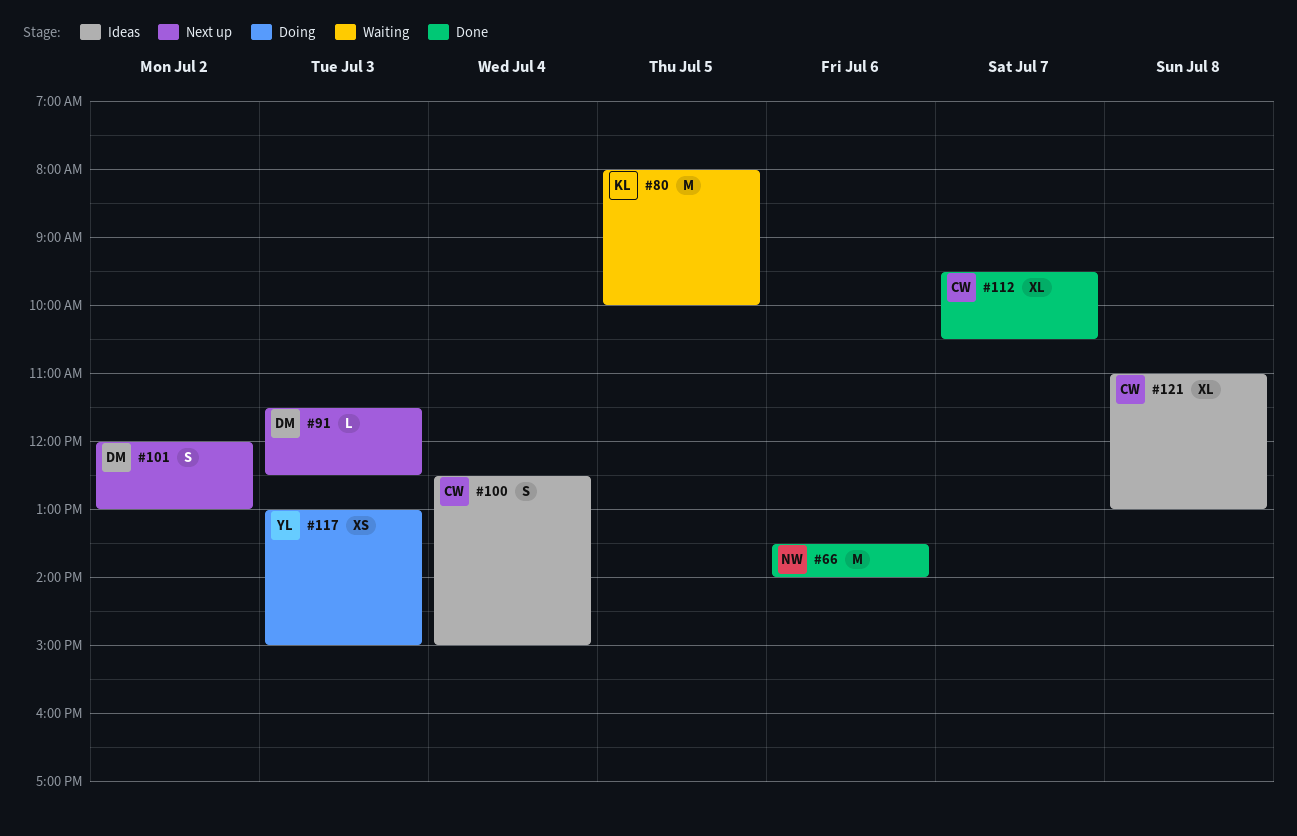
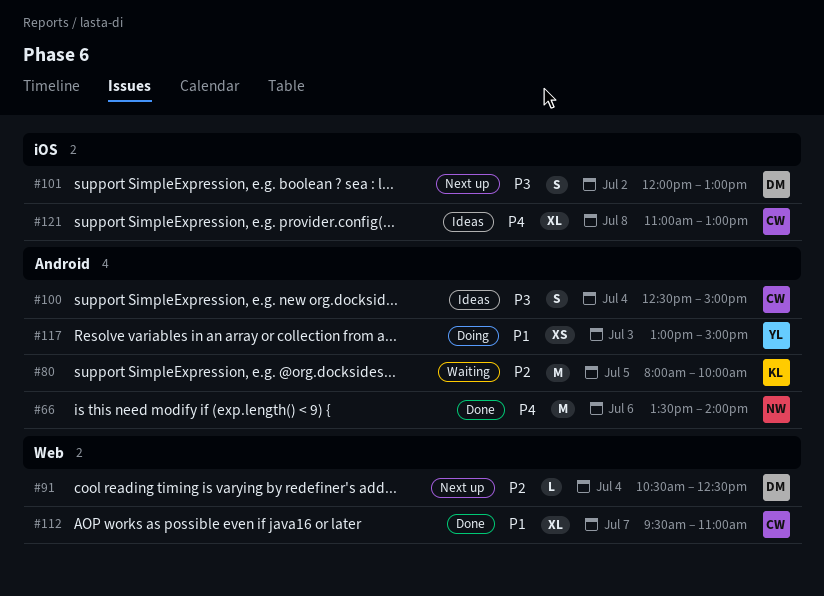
#91, day: Jul 3 -> Jul 4
#91, begins: 11:30 -> 10:30
#112, ends: 10:30 -> 11:00

